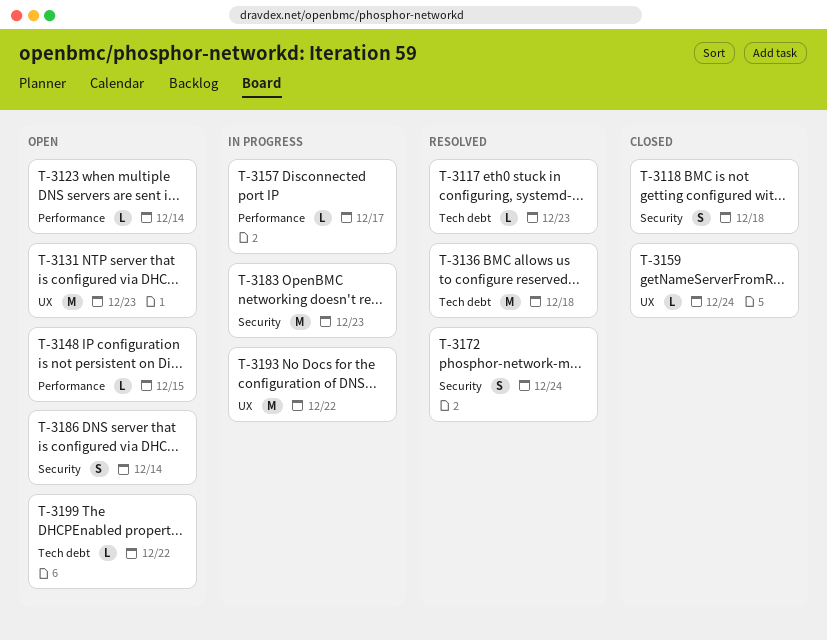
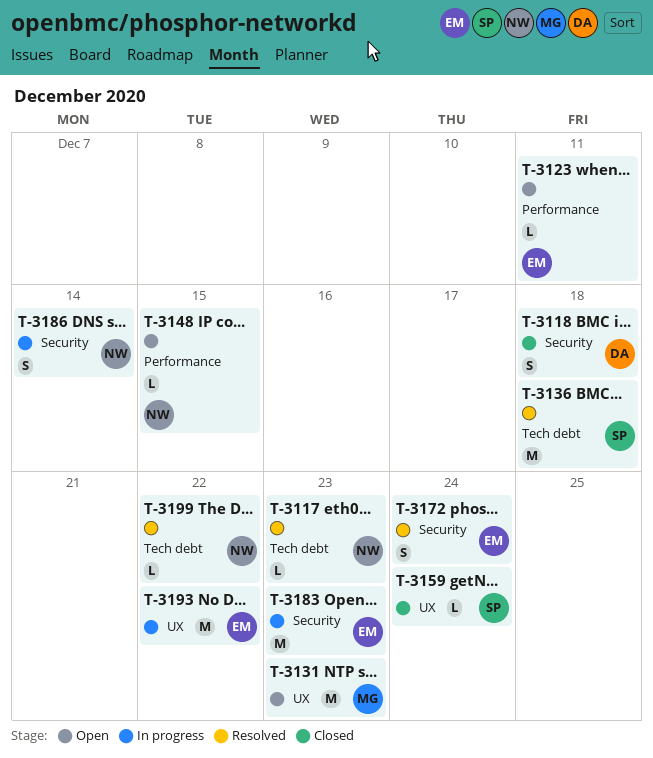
T-3123, due: Dec 14 -> Dec 11
T-3157: present -> none
T-3186, status: Open -> In progress
T-3199, status: Open -> Resolved

